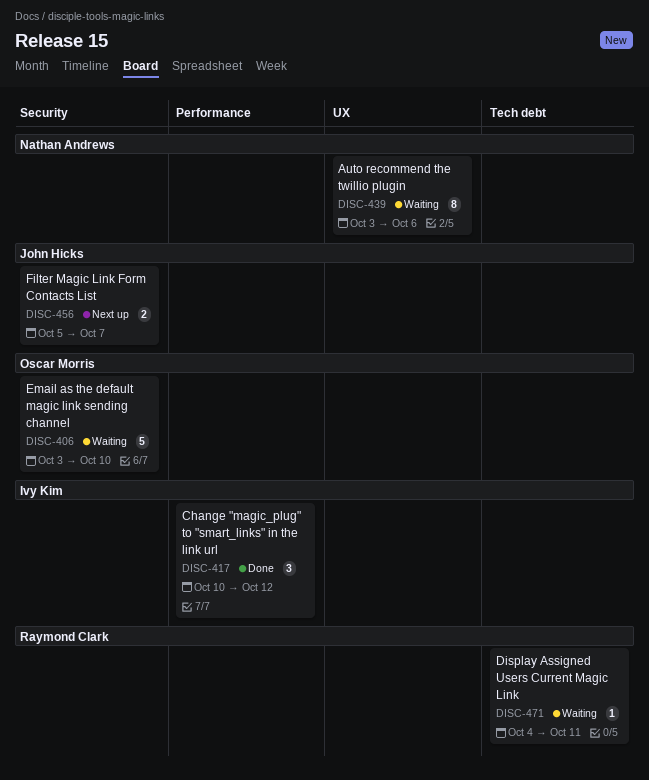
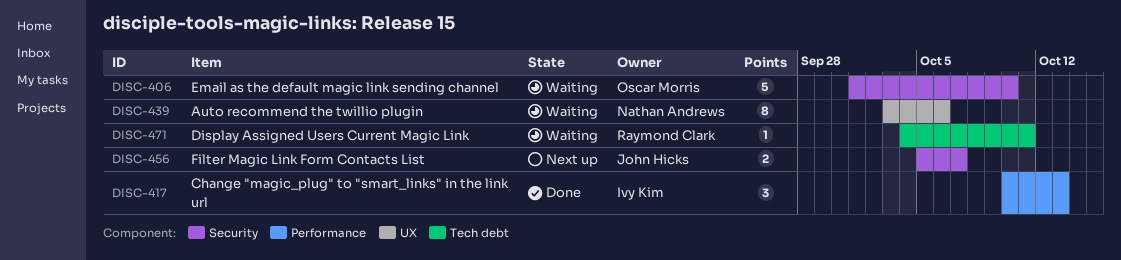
DISC-406, start: Oct 3 -> Oct 1
DISC-417, due: Oct 12 -> Oct 13

